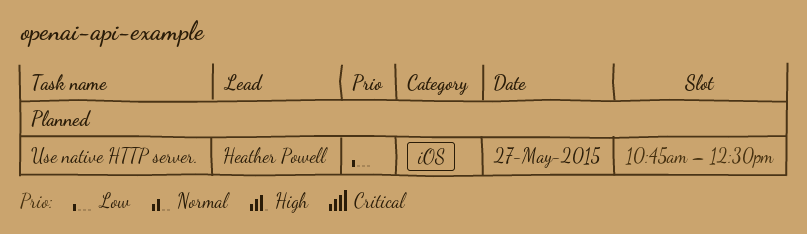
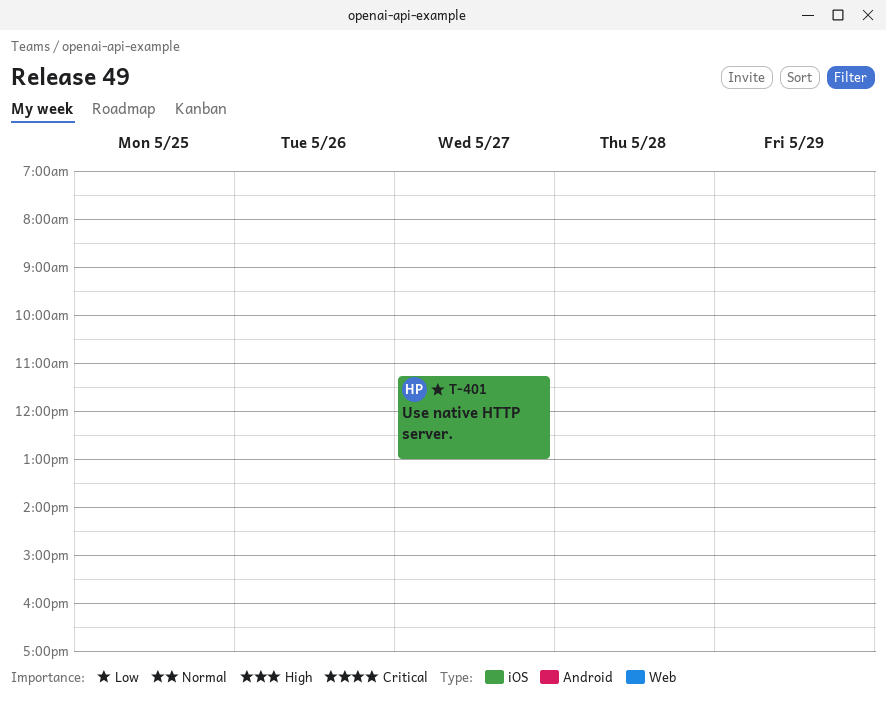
Use native HTTP server., begins: 10:45 -> 11:15
Use native HTTP server., ends: 12:30 -> 13:00

